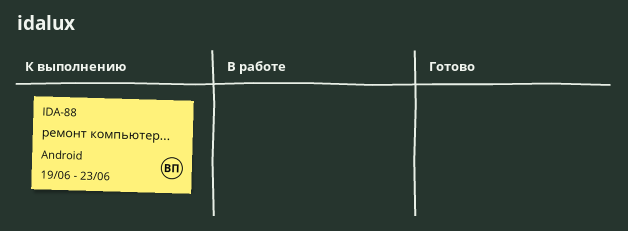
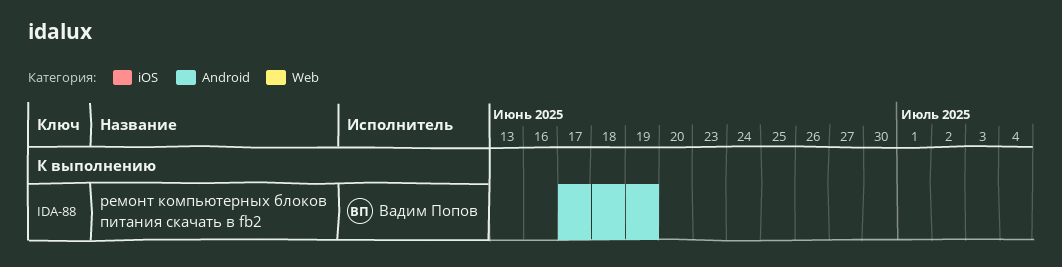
IDA-88, start: Jun 19 -> Jun 17
IDA-88, due: Jun 23 -> Jun 19

